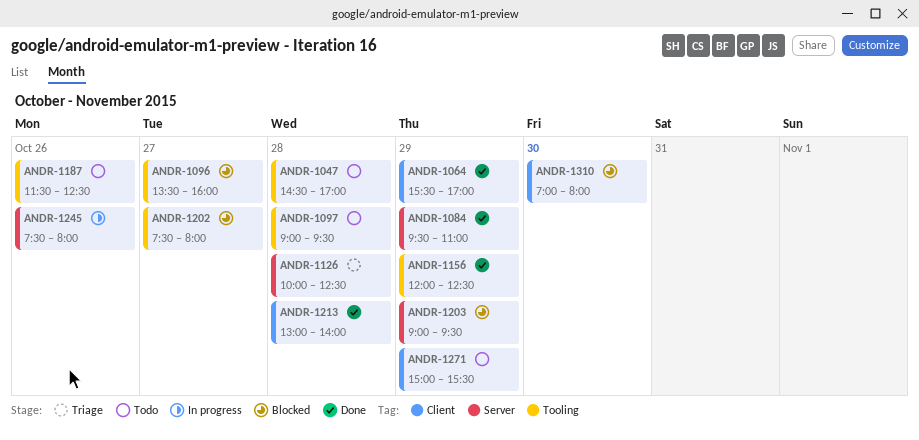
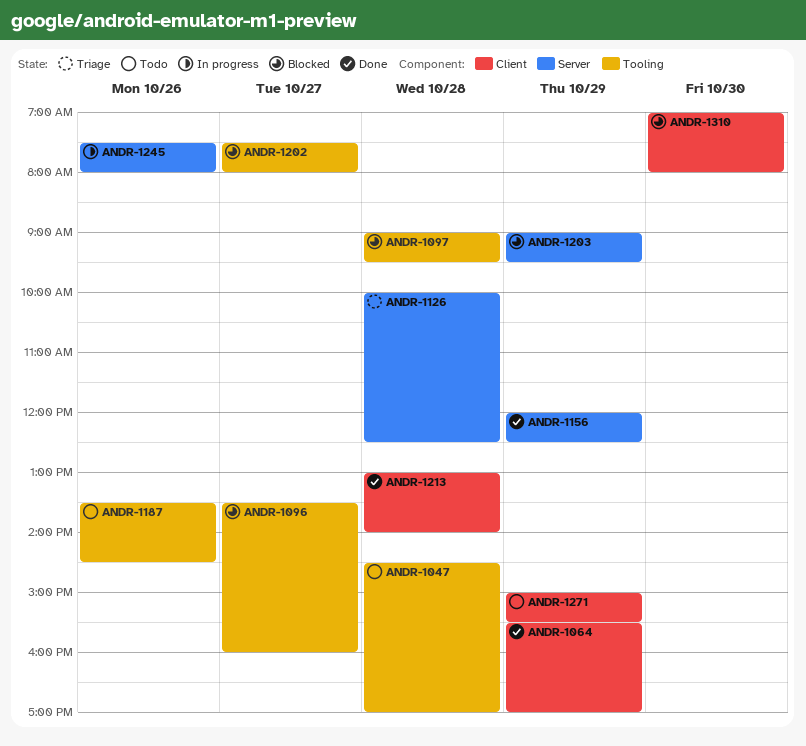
ANDR-1084: present -> none
ANDR-1097, status: Todo -> Blocked
ANDR-1156, label: Tooling -> Server
ANDR-1187, begins: 11:30 -> 13:30
ANDR-1187, ends: 12:30 -> 14:30

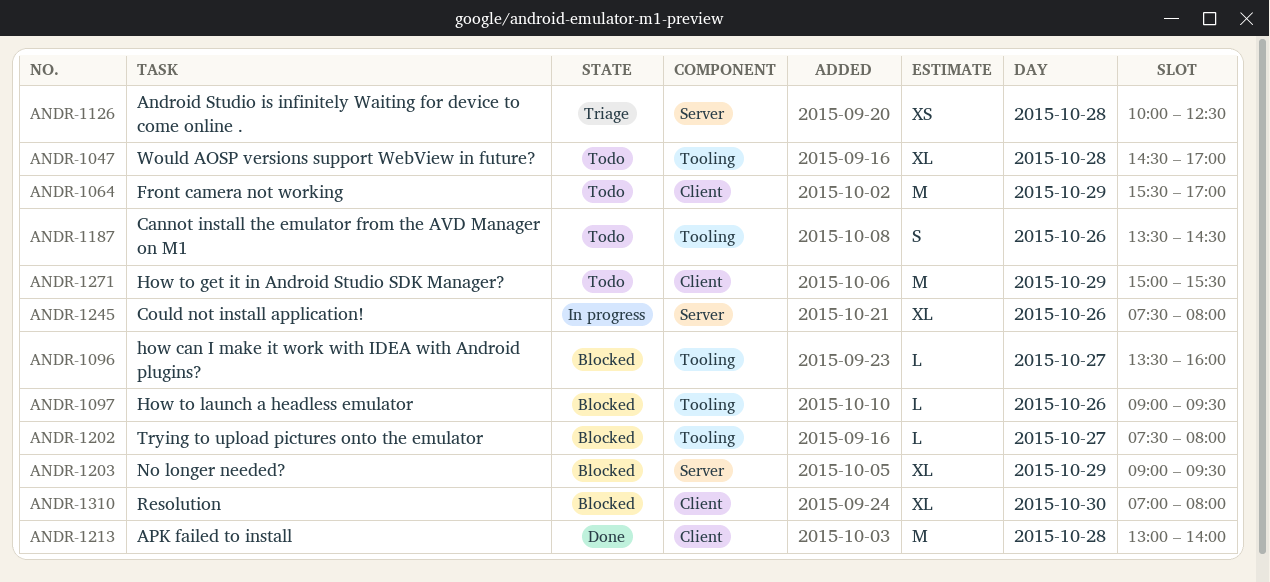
ANDR-1064, status: Done -> Todo
ANDR-1097, day: Oct 28 -> Oct 26
ANDR-1156: present -> none

